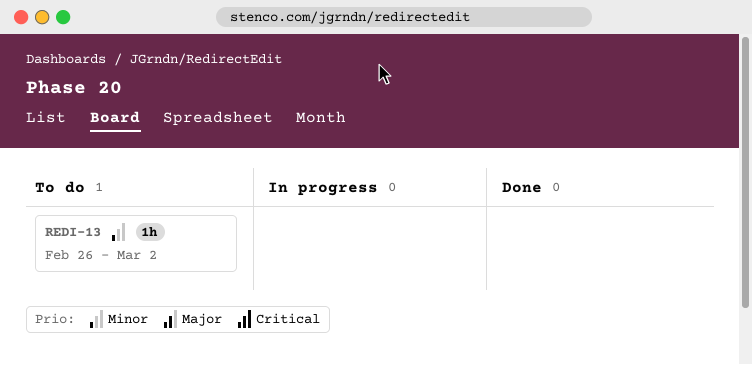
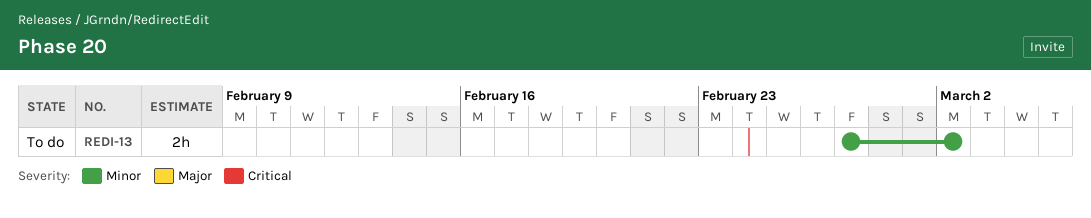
REDI-13, estimate: 1h -> 2h
REDI-13, start: Feb 26 -> Feb 27

